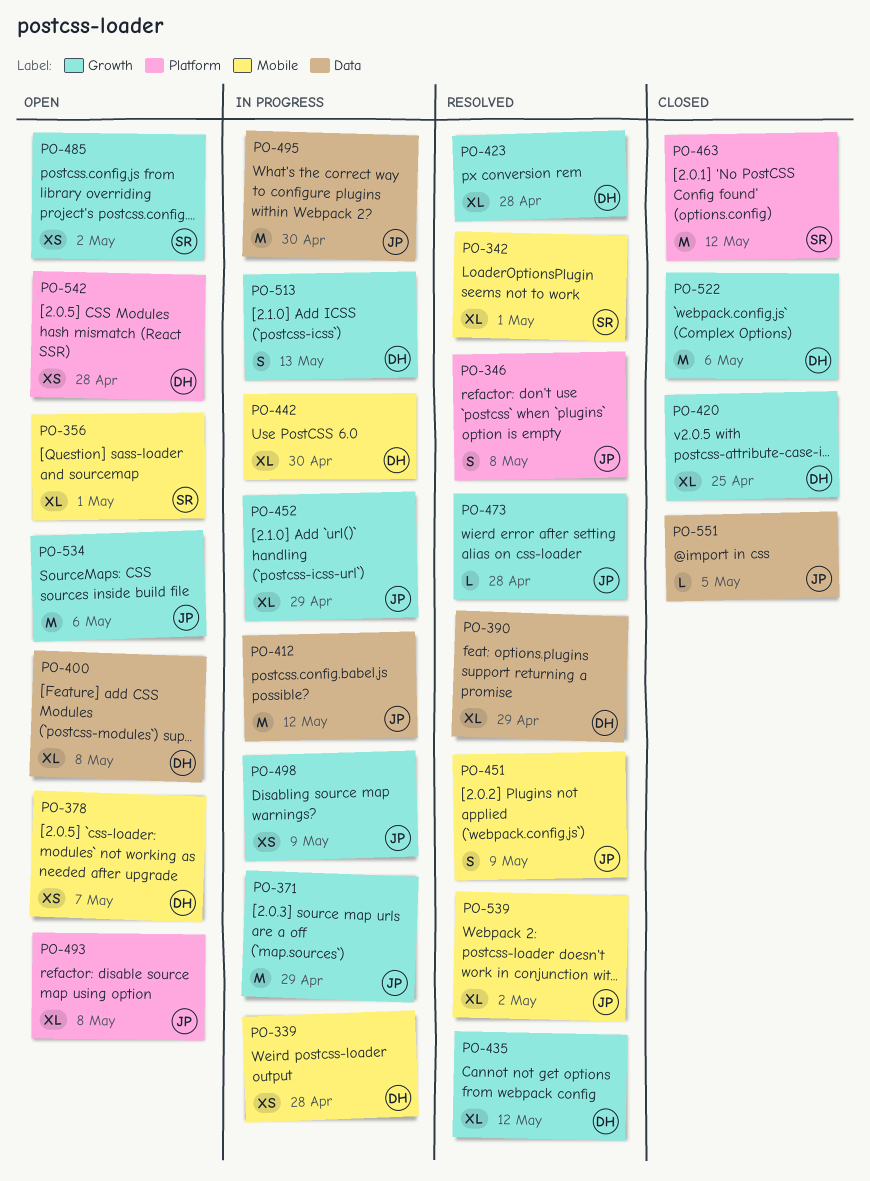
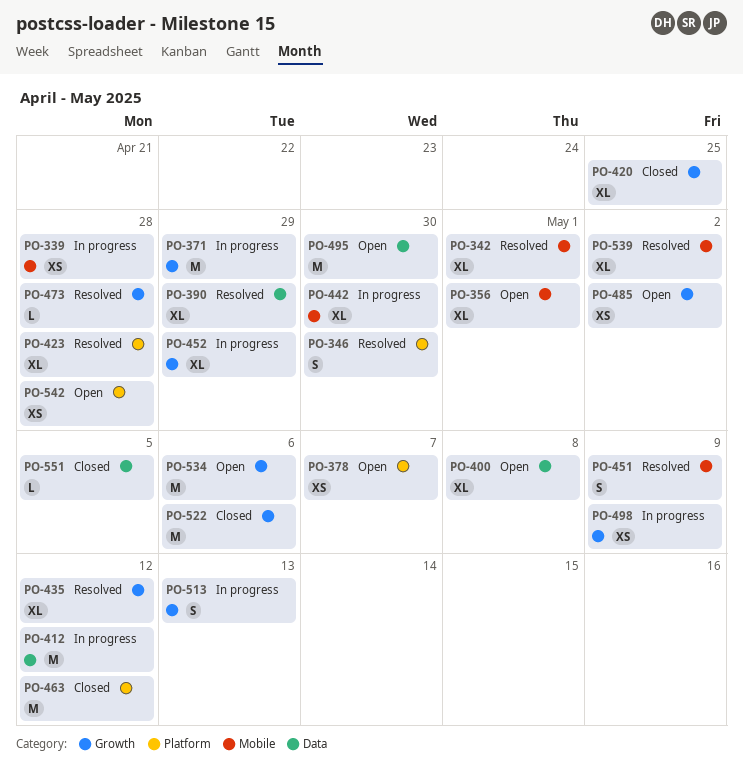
PO-346, due: May 8 -> Apr 30
PO-378, label: Mobile -> Platform
PO-423, label: Growth -> Platform
PO-493: present -> none
PO-495, status: In progress -> Open

